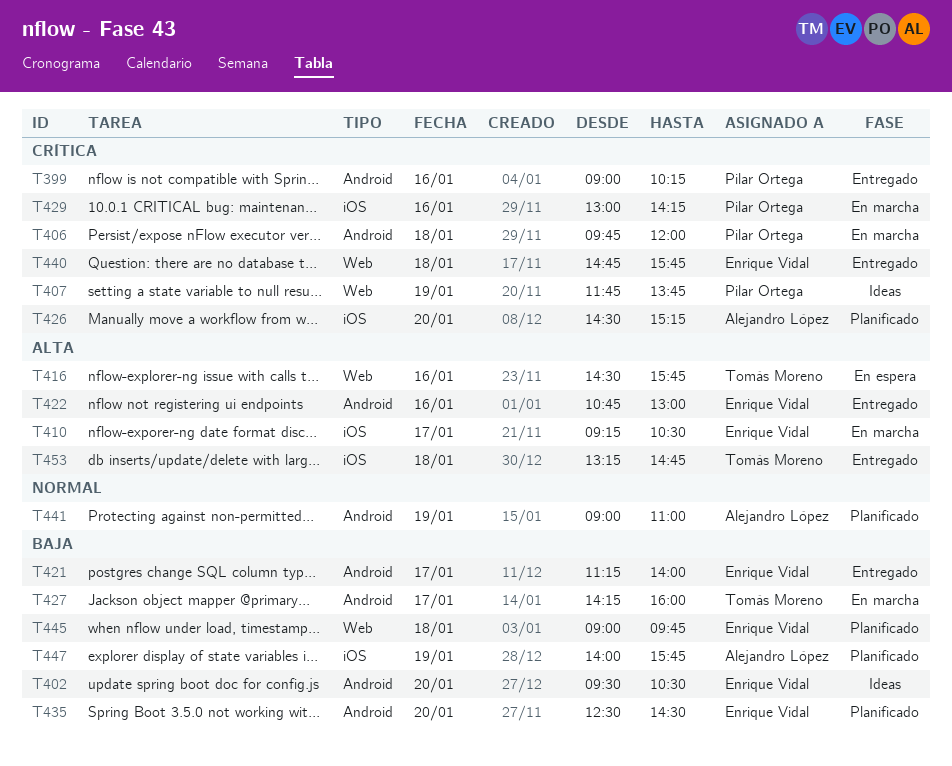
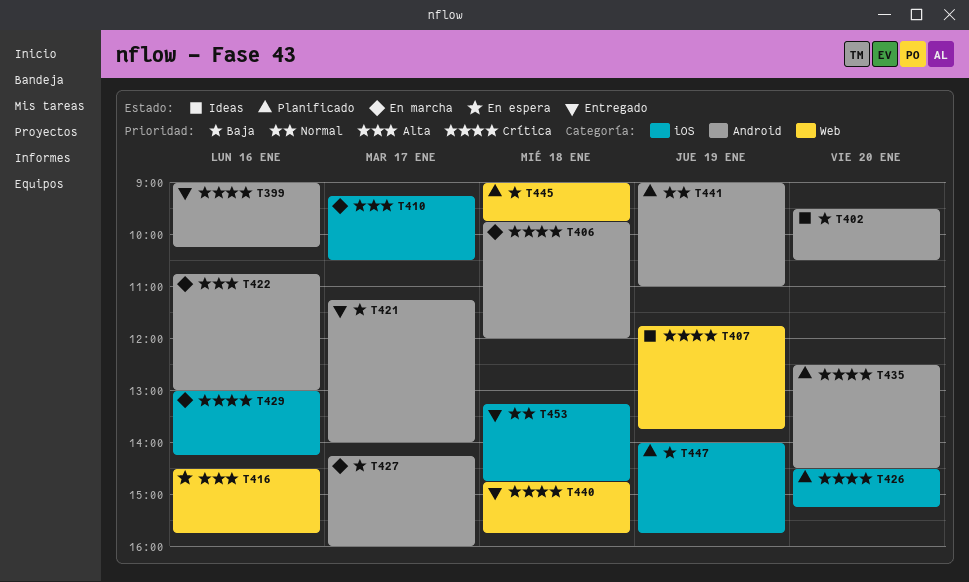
T422, status: Entregado -> En marcha
T435, priority: Baja -> Crítica
T453, priority: Alta -> Normal

